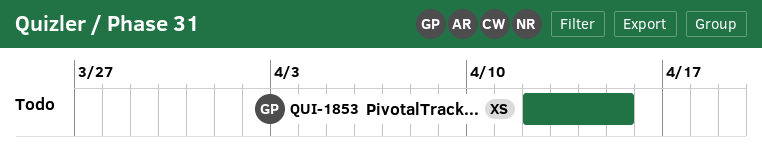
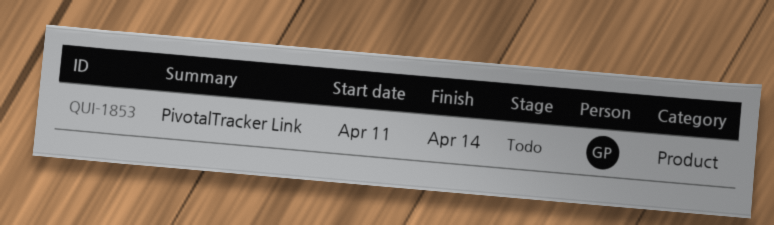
QUI-1853, start: Apr 12 -> Apr 11
QUI-1853, due: Apr 15 -> Apr 14

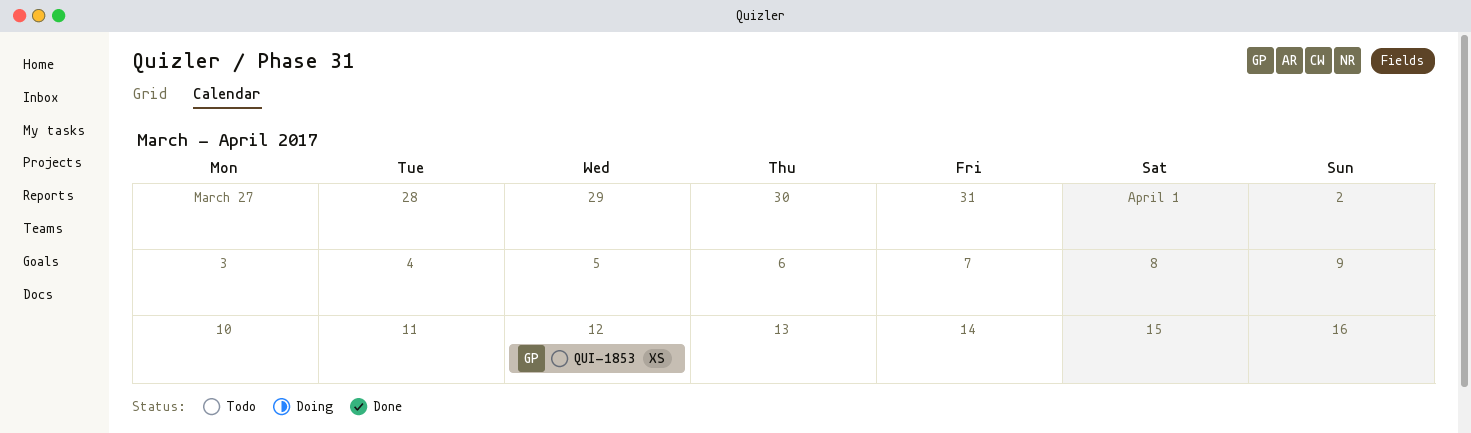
QUI-1853, start: Apr 11 -> Apr 12
QUI-1853, due: Apr 14 -> Apr 12

